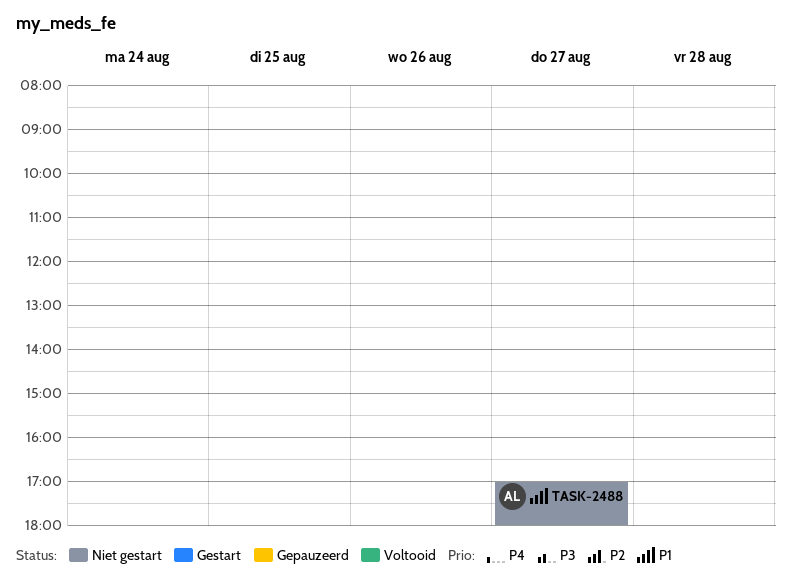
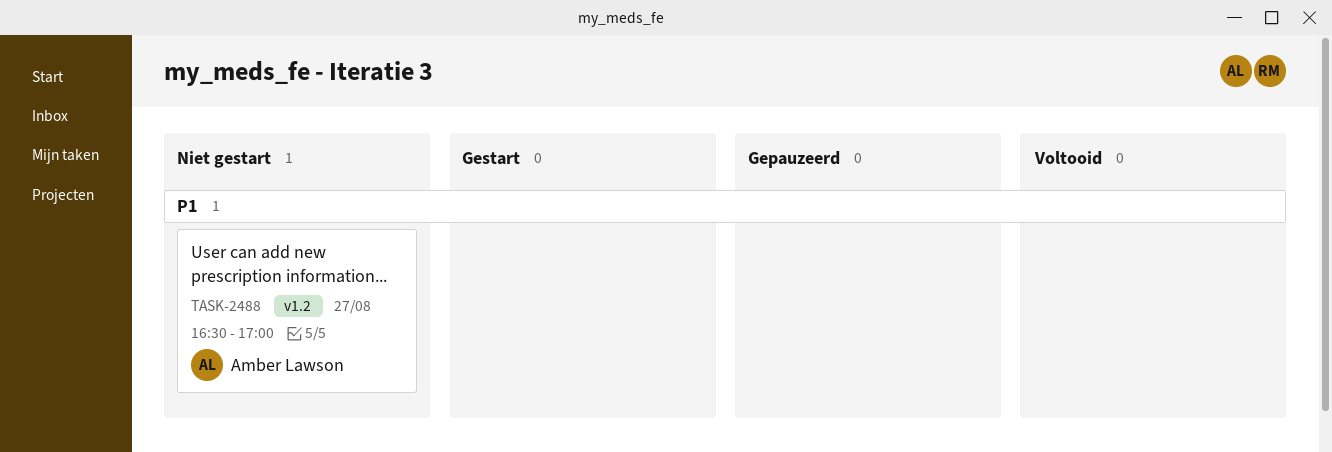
TASK-2488, begins: 17:00 -> 16:30
TASK-2488, ends: 18:00 -> 17:00

